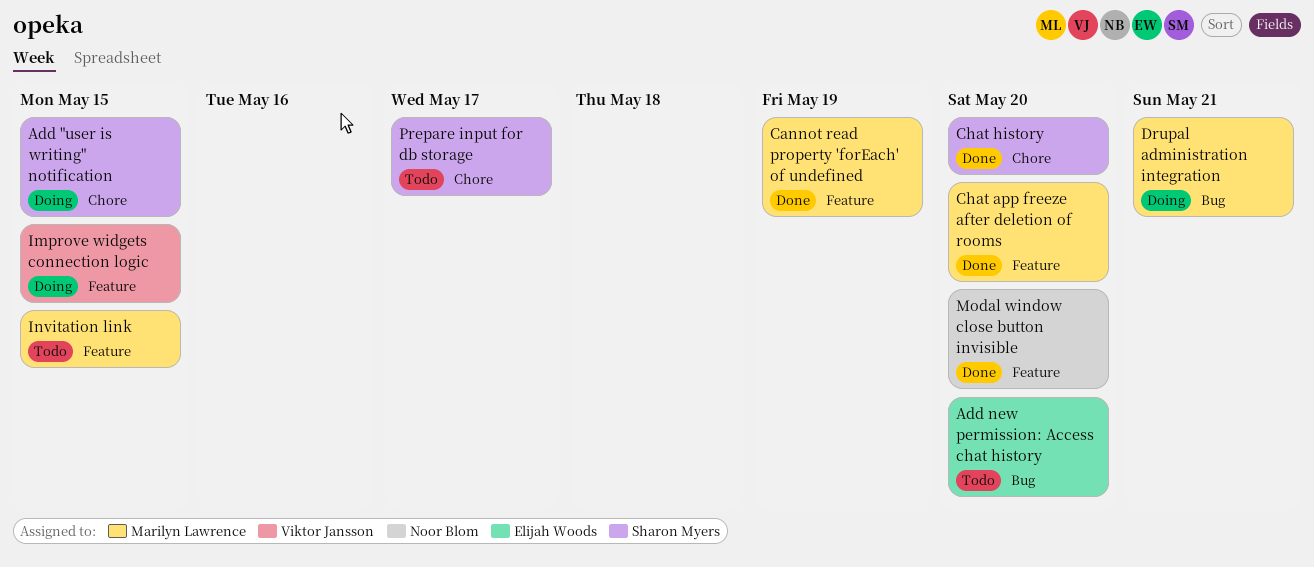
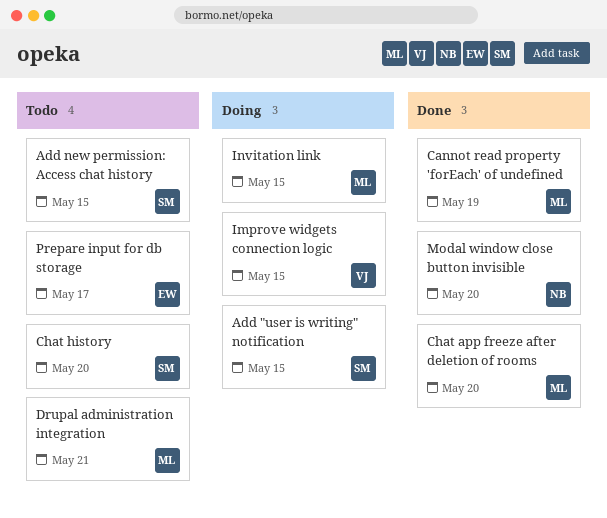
Add new permission: Access chat history, owner: Elijah Woods -> Sharon Myers
Add new permission: Access chat history, due: May 20 -> May 15
Chat history, status: Done -> Todo
Drupal administration integration, status: Doing -> Todo
Invitation link, status: Todo -> Doing
Prepare input for db storage, owner: Sharon Myers -> Elijah Woods

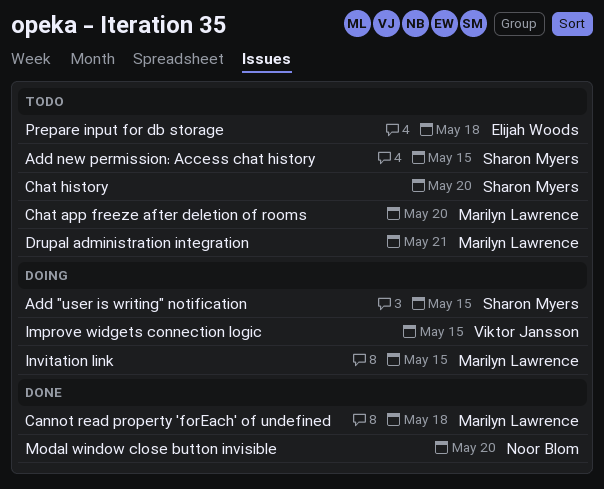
Cannot read property 'forEach' of undefined, due: May 19 -> May 18
Chat app freeze after deletion of rooms, status: Done -> Todo
Prepare input for db storage, due: May 17 -> May 18

